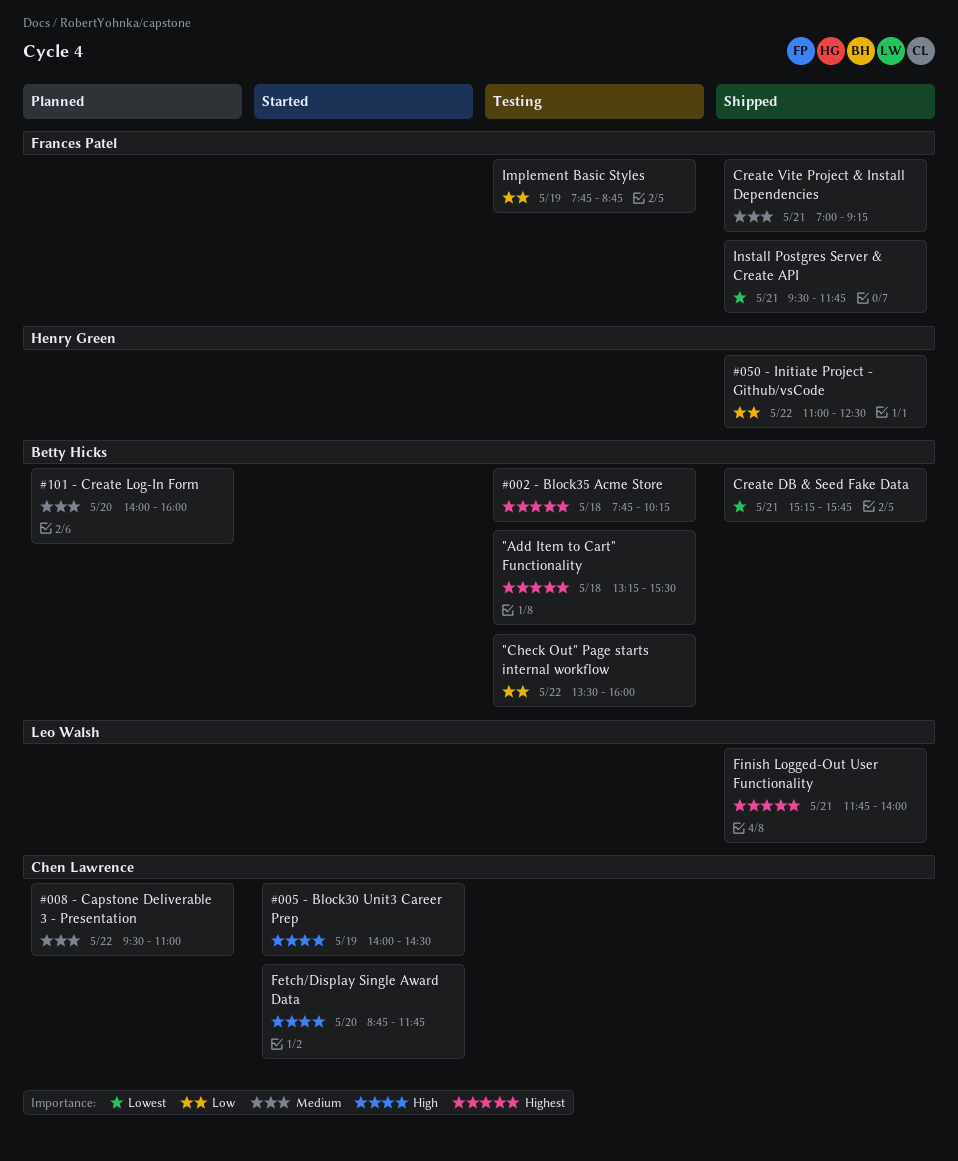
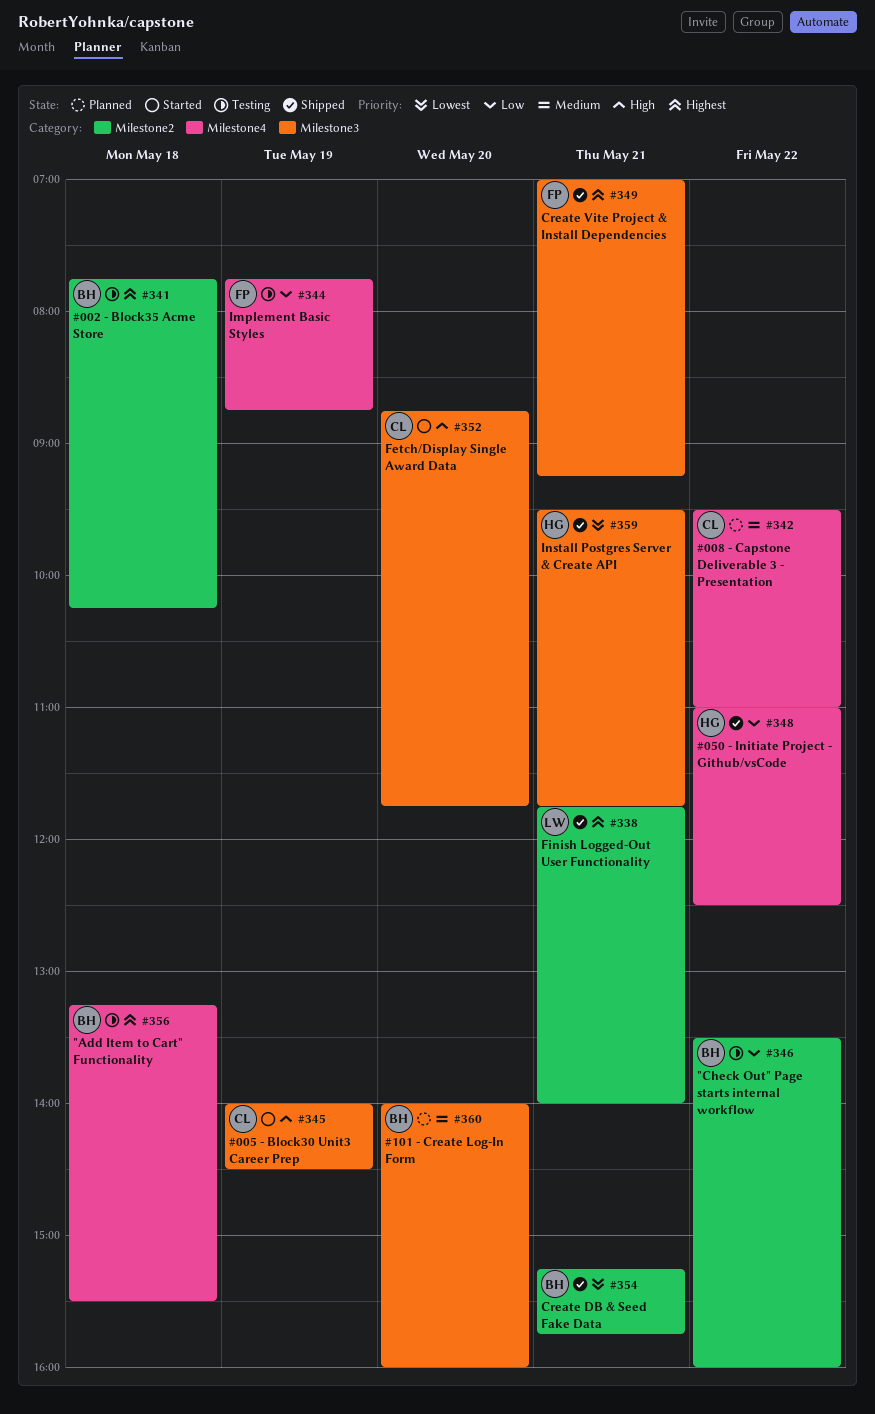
Create Vite Project & Install Dependencies, priority: Medium -> Highest
Install Postgres Server & Create API, owner: Frances Patel -> Henry Green

